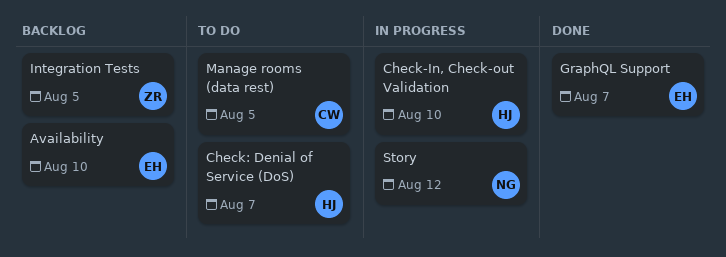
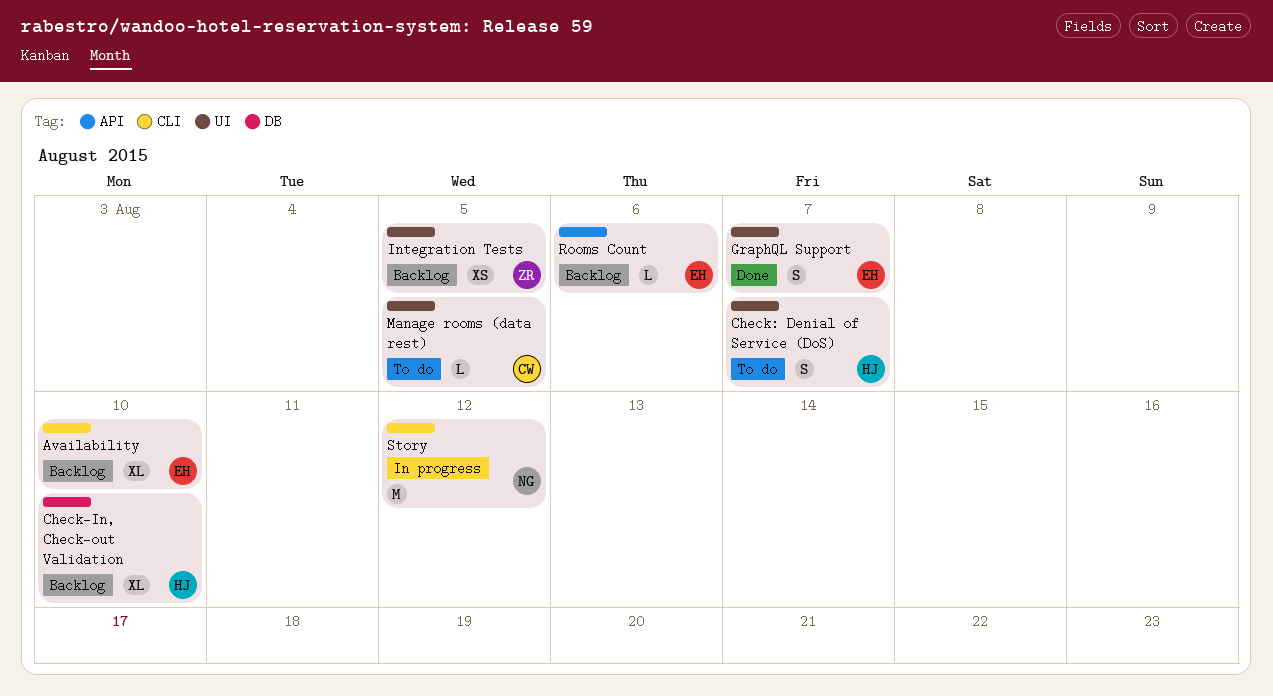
Check-In, Check-out Validation, status: In progress -> Backlog
Rooms Count: none -> present

